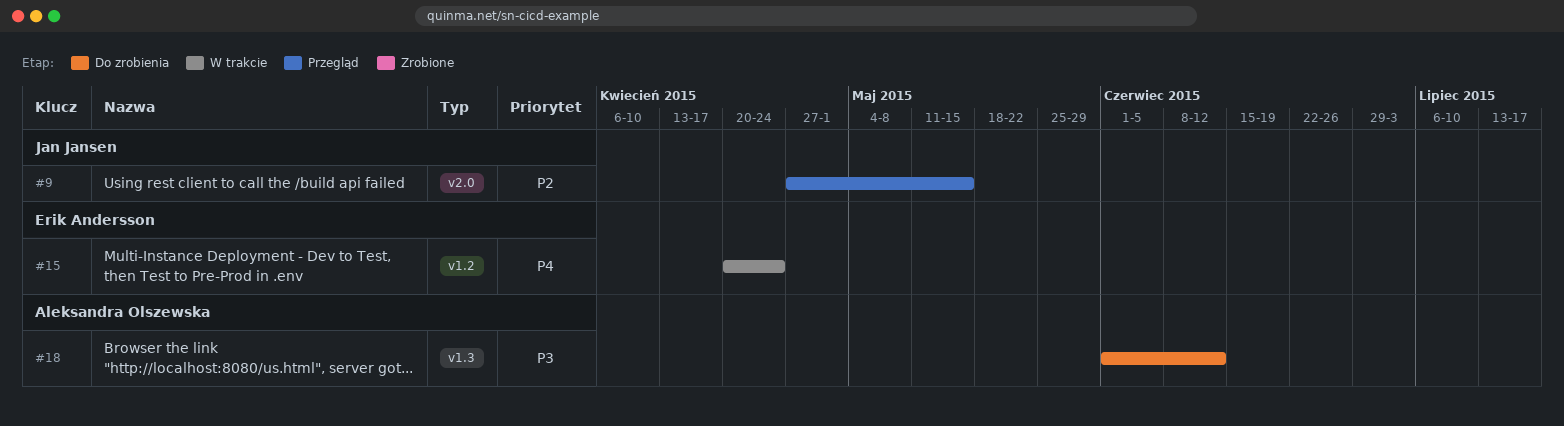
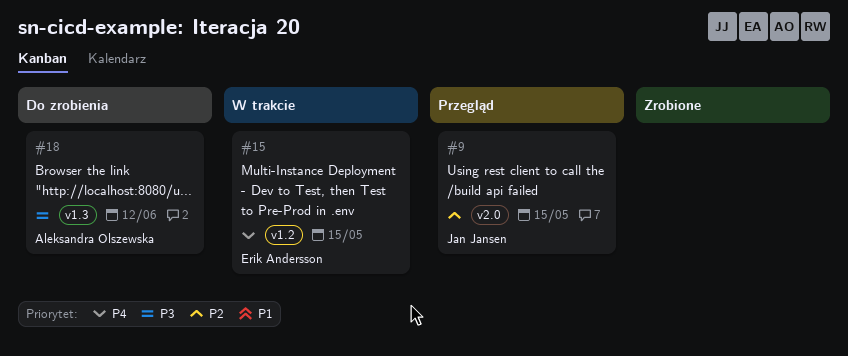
#15, due: Apr 24 -> May 15

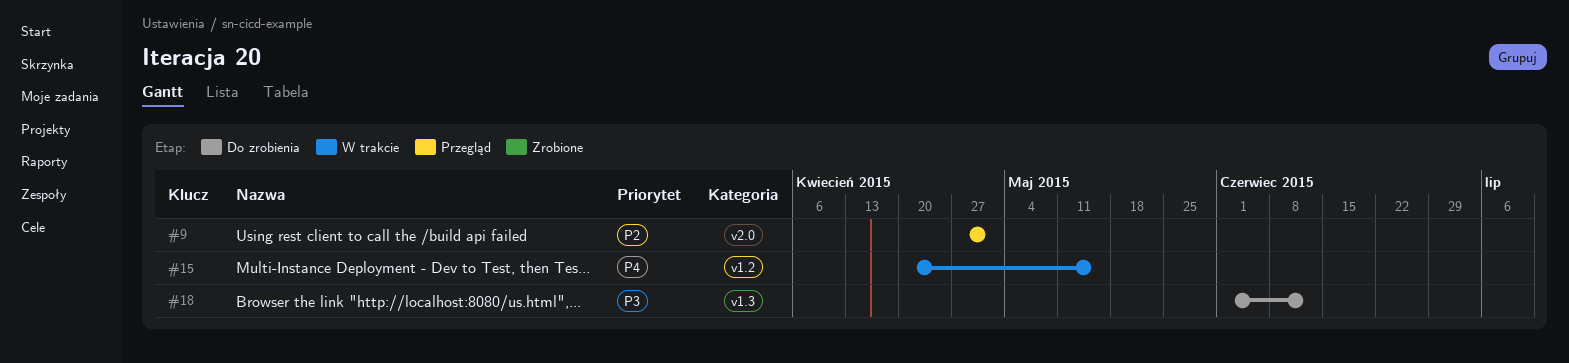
#9, due: May 15 -> May 1

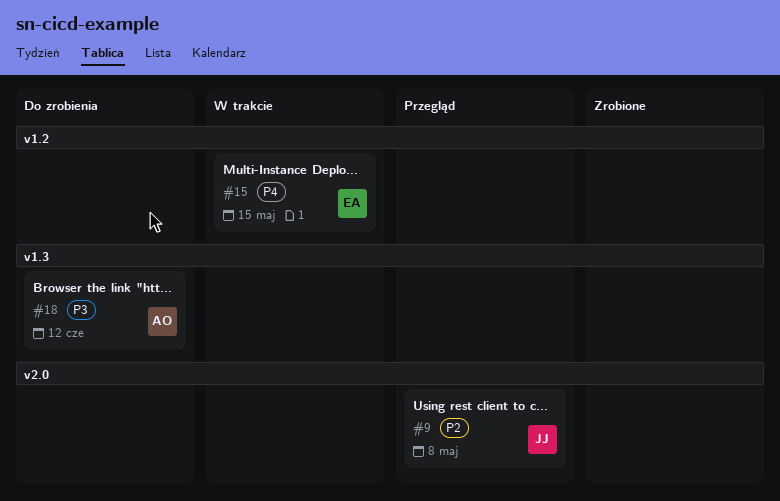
#9, due: May 1 -> May 8

